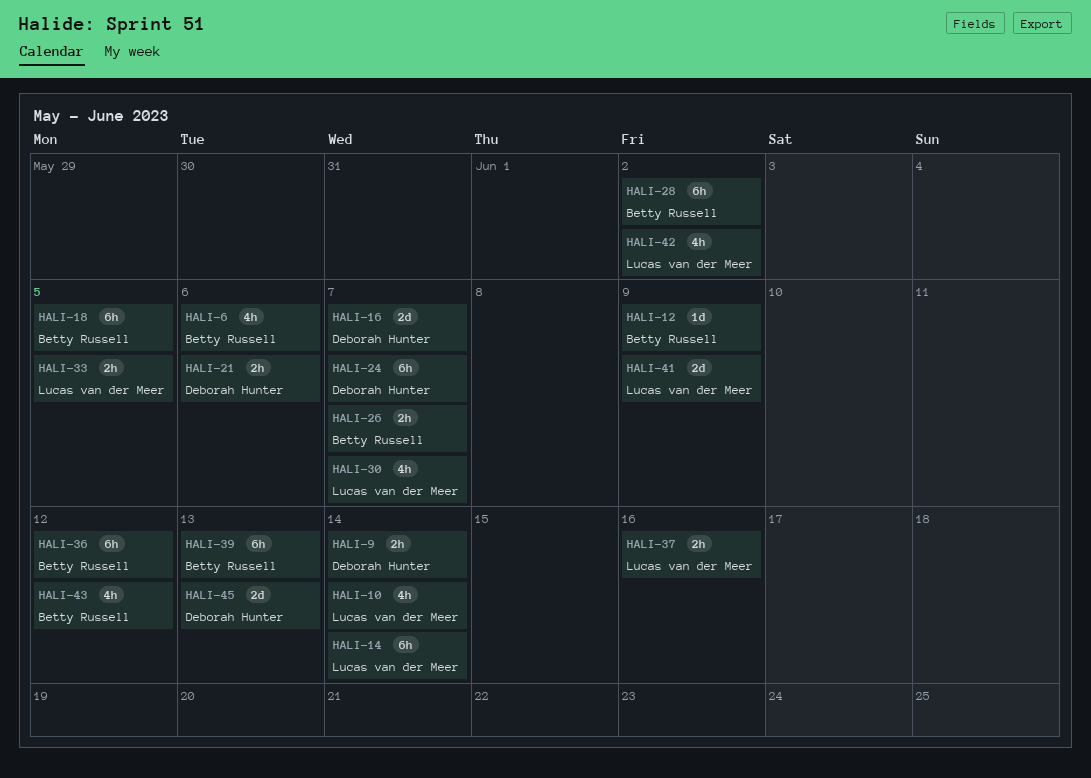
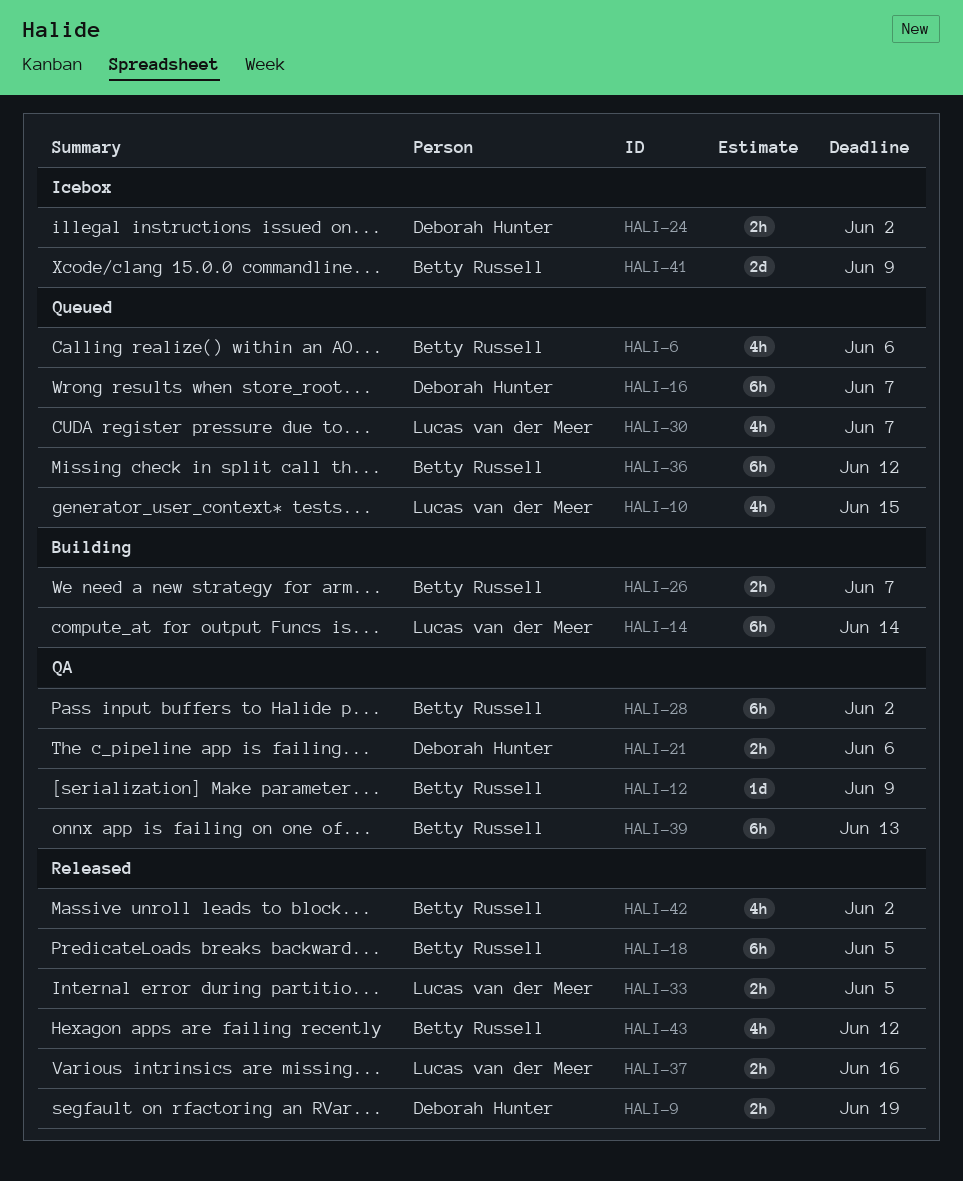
HALI-9, due: Jun 14 -> Jun 19
HALI-10, due: Jun 14 -> Jun 15
HALI-16, estimate: 2d -> 6h
HALI-24, estimate: 6h -> 2h
HALI-24, due: Jun 7 -> Jun 2
HALI-41, owner: Lucas van der Meer -> Betty Russell
HALI-42, owner: Lucas van der Meer -> Betty Russell
HALI-45: present -> none

